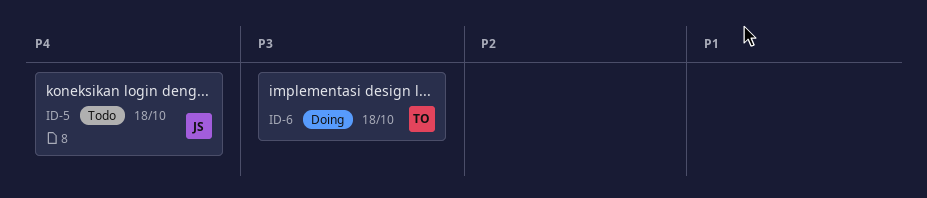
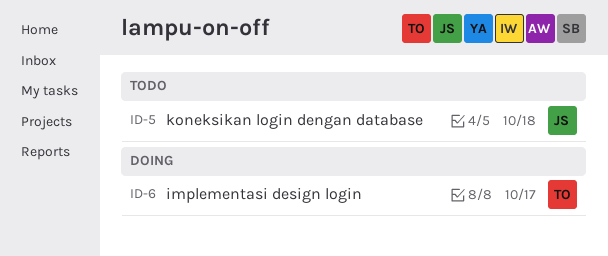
ID-6, due: Oct 18 -> Oct 17

